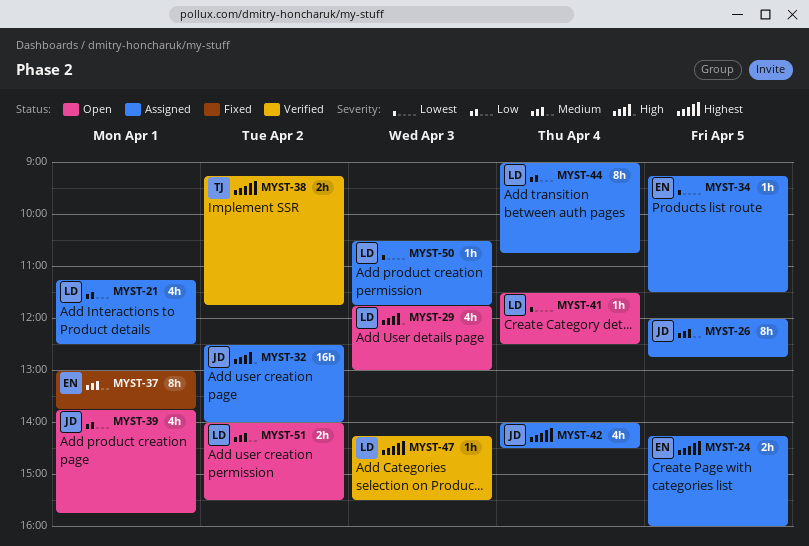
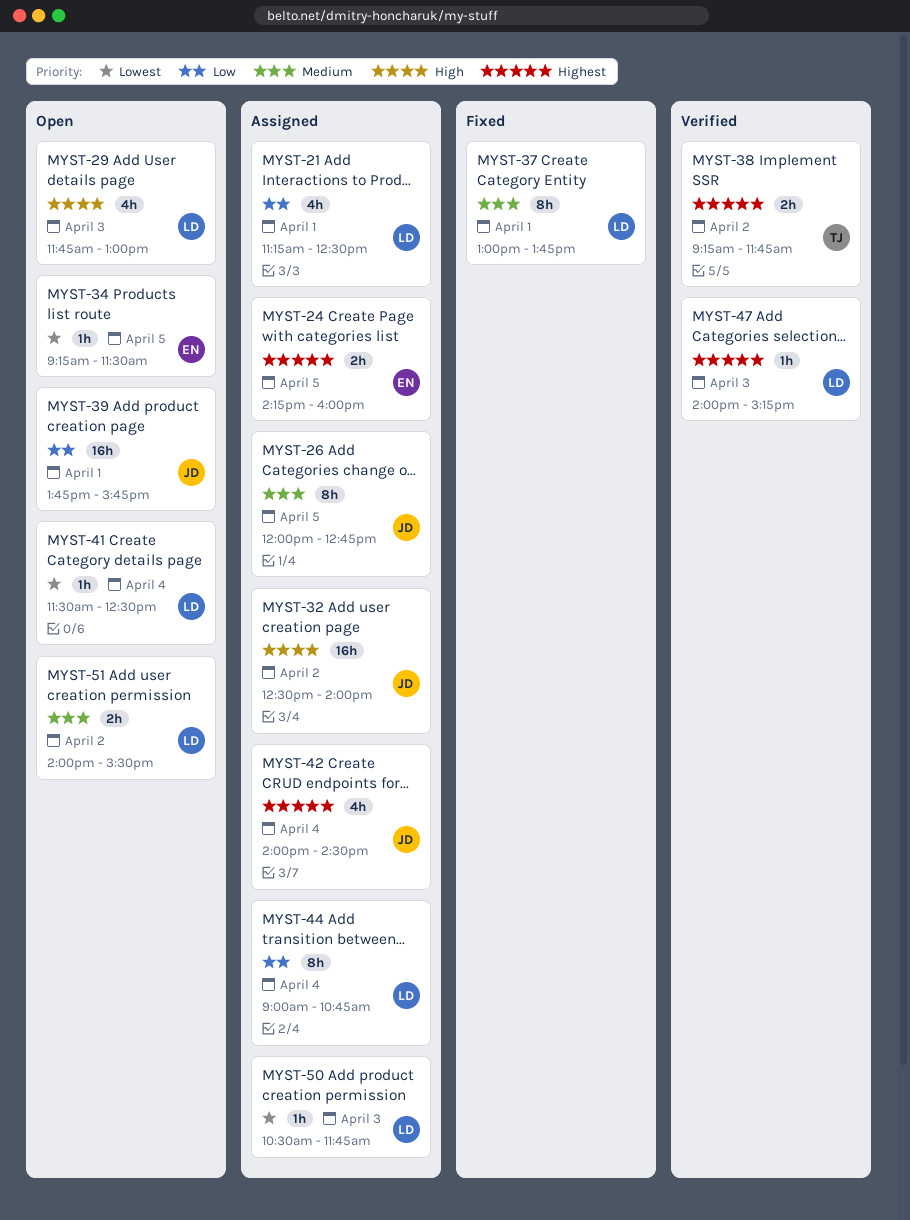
MYST-34, status: Assigned -> Open
MYST-37, owner: EN -> LD
MYST-39, estimate: 4h -> 16h
MYST-47, begins: 14:15 -> 14:00
MYST-47, ends: 15:30 -> 15:15

